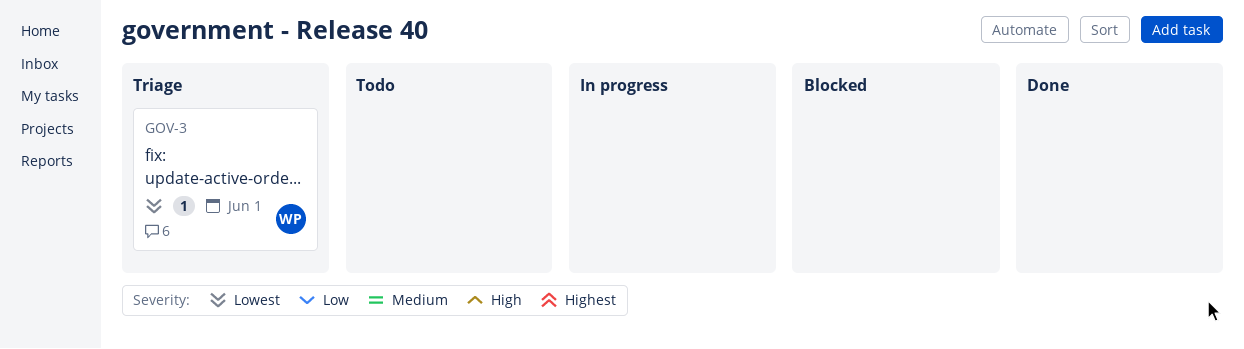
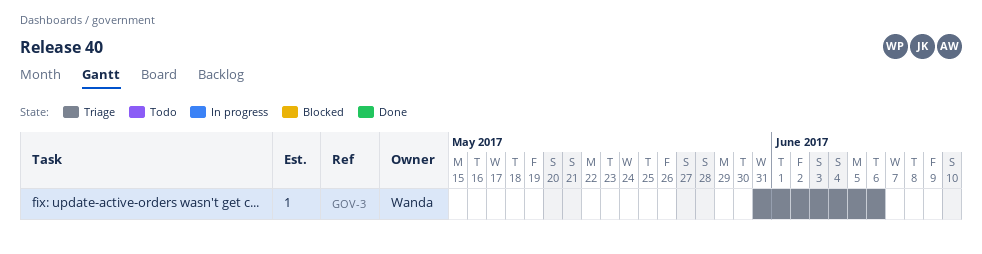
GOV-3, due: Jun 1 -> Jun 6

